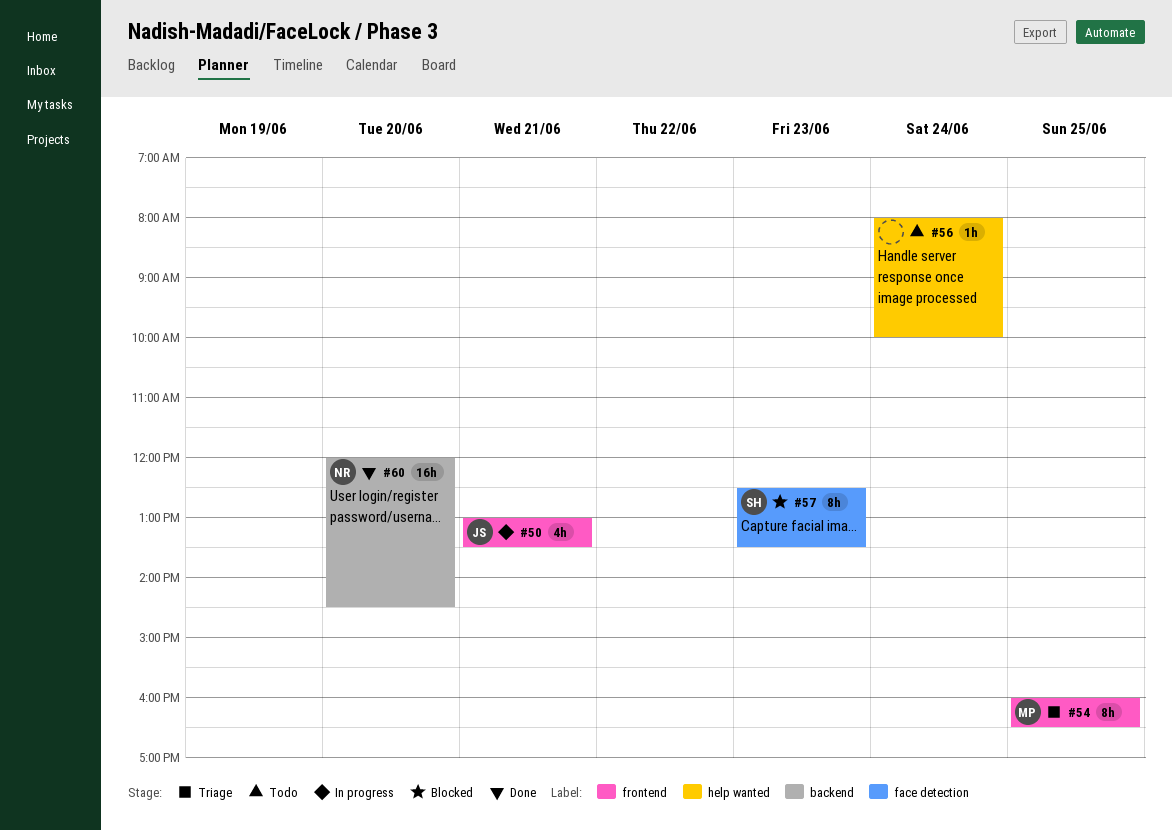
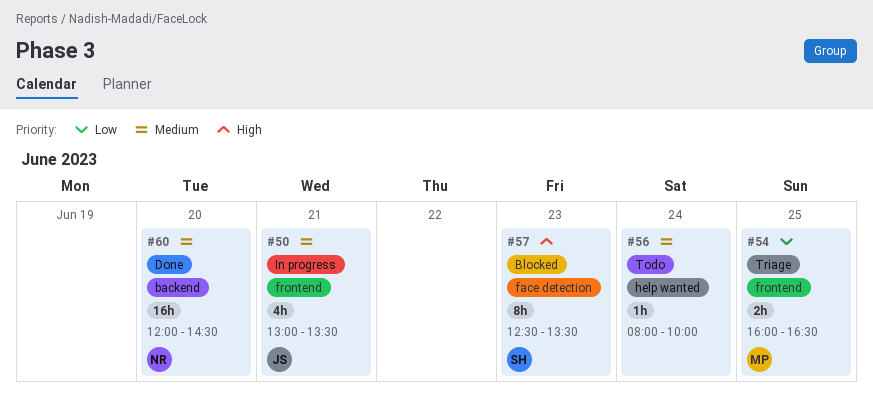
#54, estimate: 8h -> 2h

